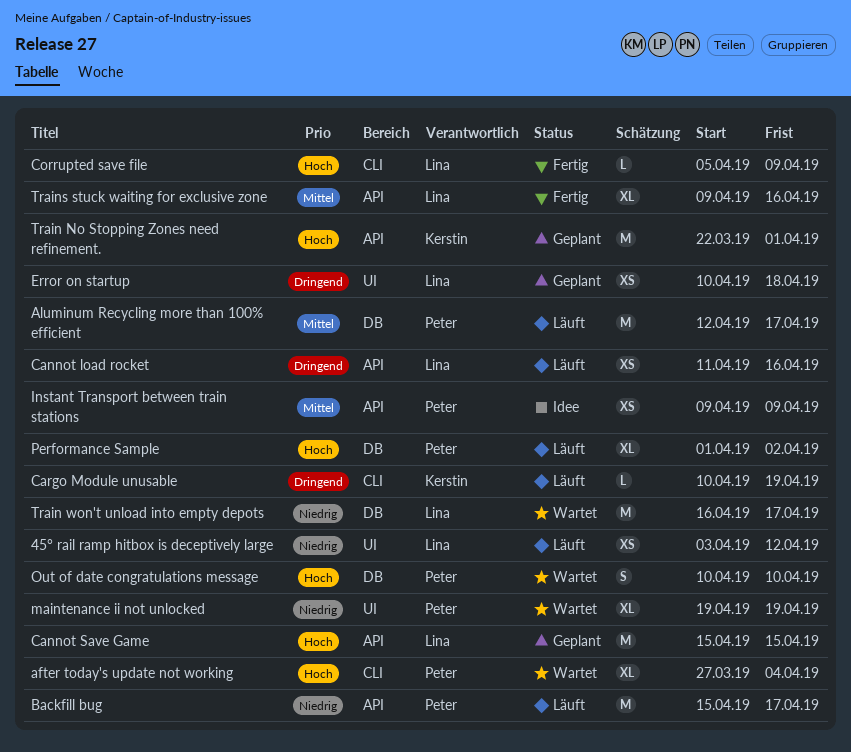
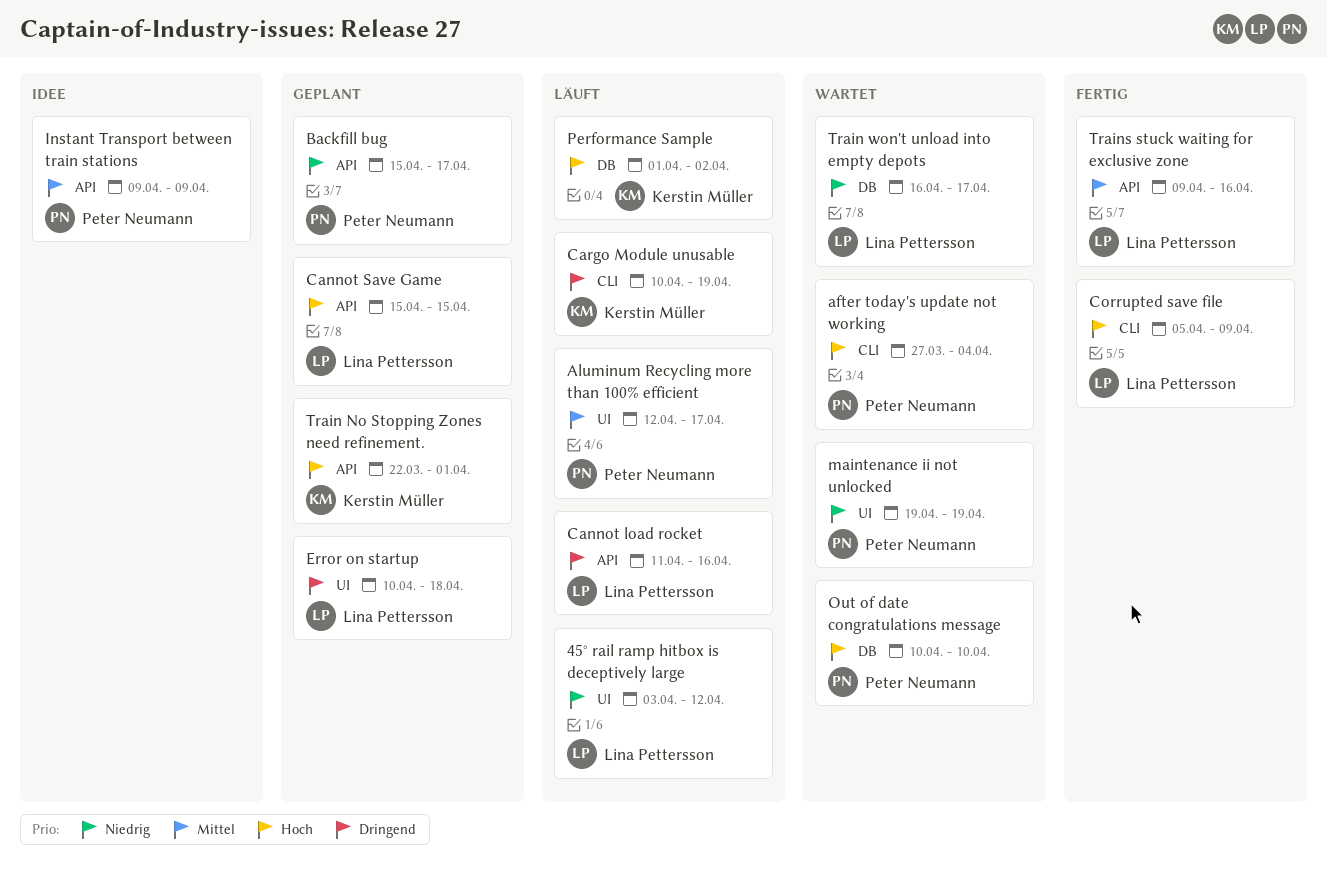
Aluminum Recycling more than 100% efficient, label: DB -> UI
Backfill bug, status: Läuft -> Geplant
Performance Sample, owner: Peter Neumann -> Kerstin Müller

